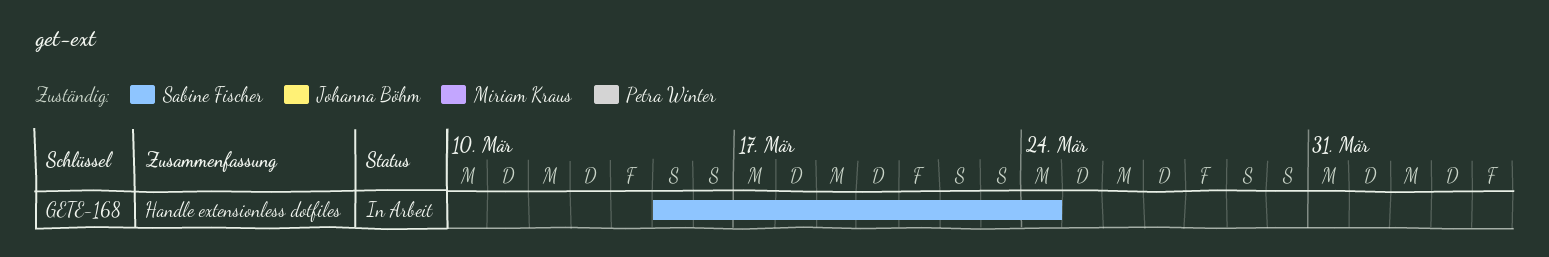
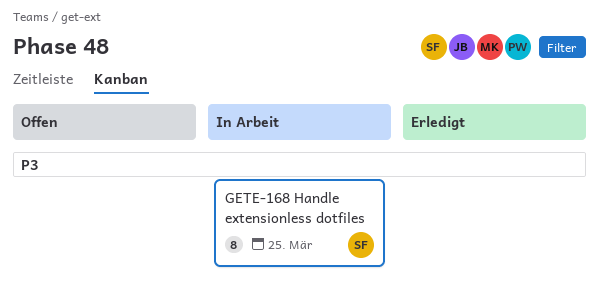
GETE-168, due: Mar 24 -> Mar 25

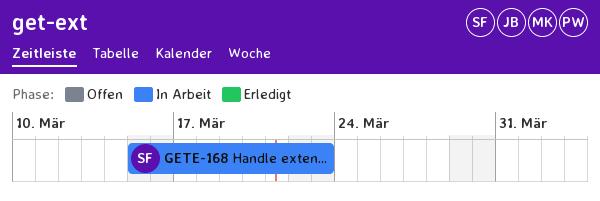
GETE-168, due: Mar 25 -> Mar 23

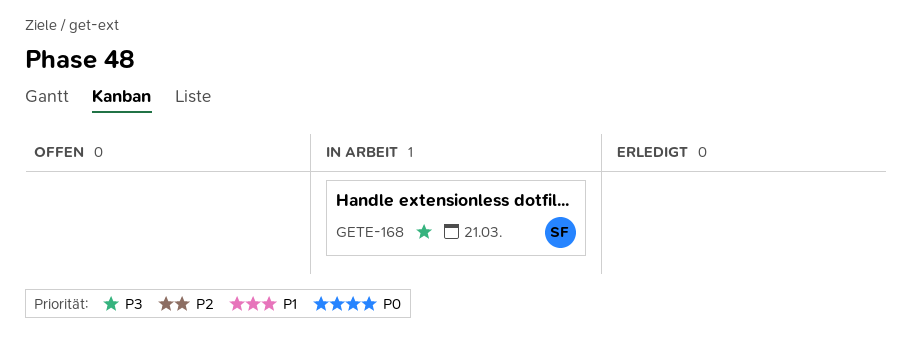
GETE-168, due: Mar 23 -> Mar 21

